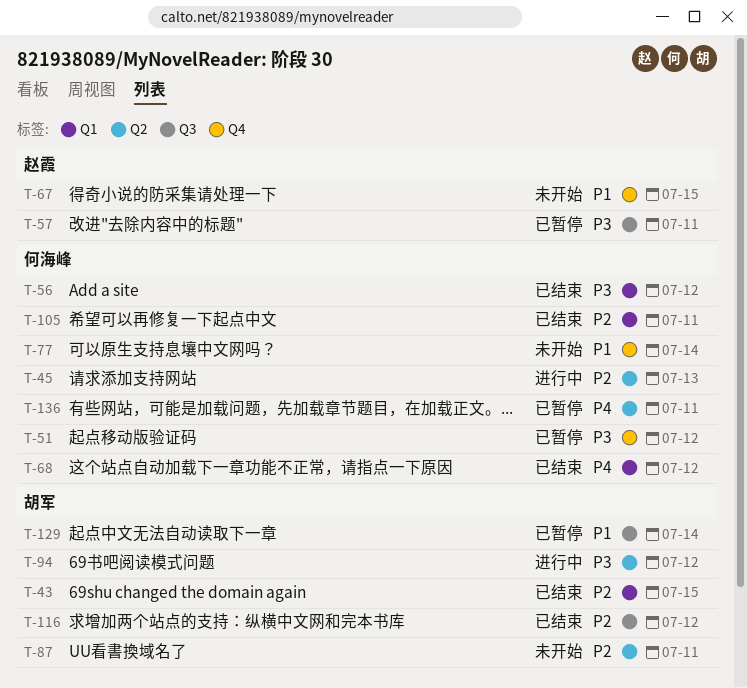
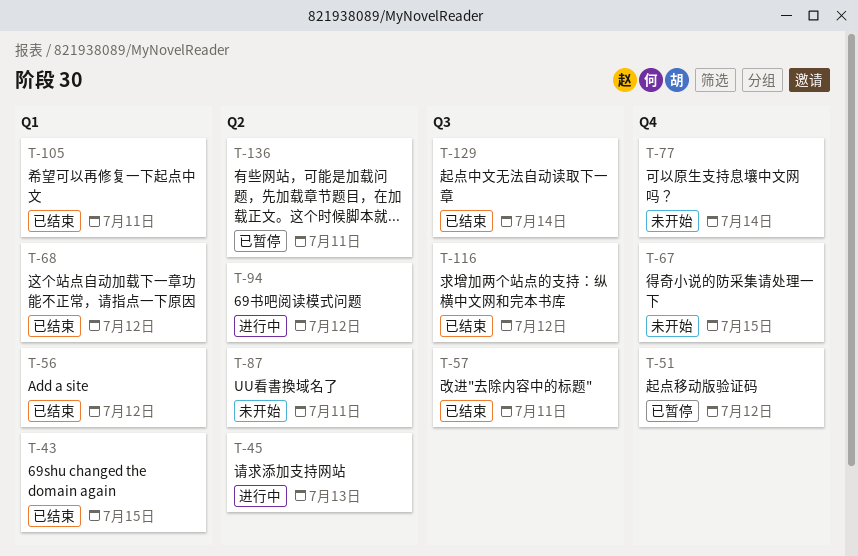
T-57, status: 已暂停 -> 已结束
T-129, status: 已暂停 -> 已结束

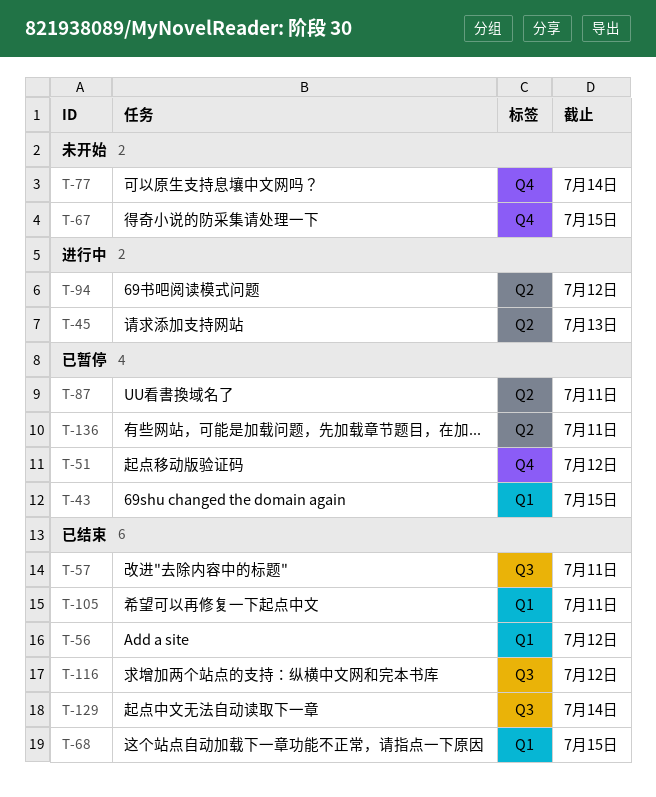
T-43, status: 已结束 -> 已暂停
T-68, due: Jul 12 -> Jul 15
T-87, status: 未开始 -> 已暂停

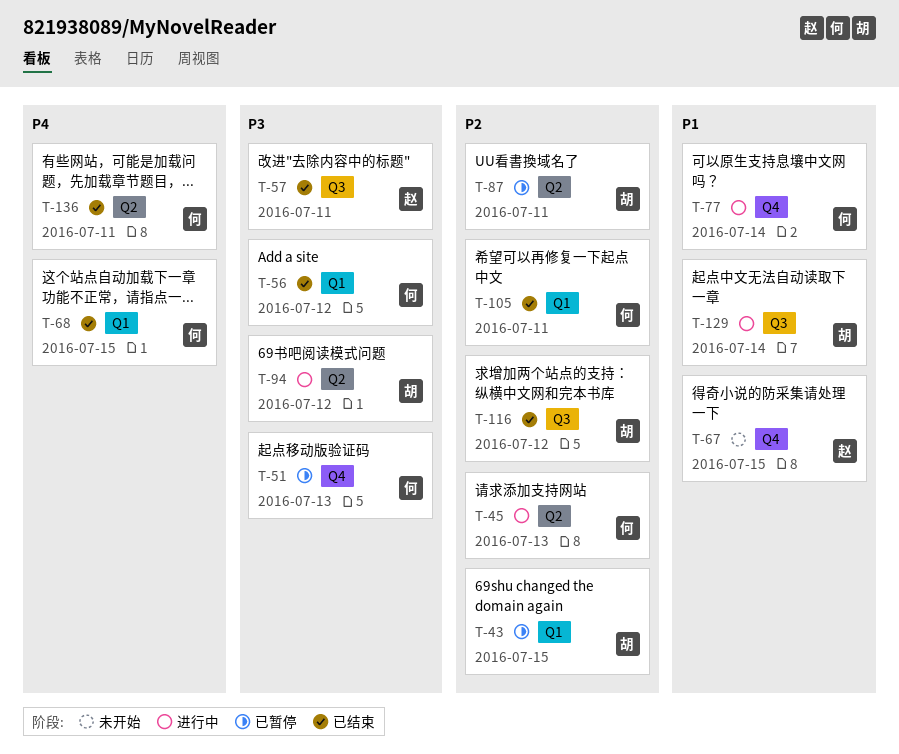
T-51, due: Jul 12 -> Jul 13
T-77, status: 未开始 -> 进行中
T-129, status: 已结束 -> 进行中
T-136, status: 已暂停 -> 已结束

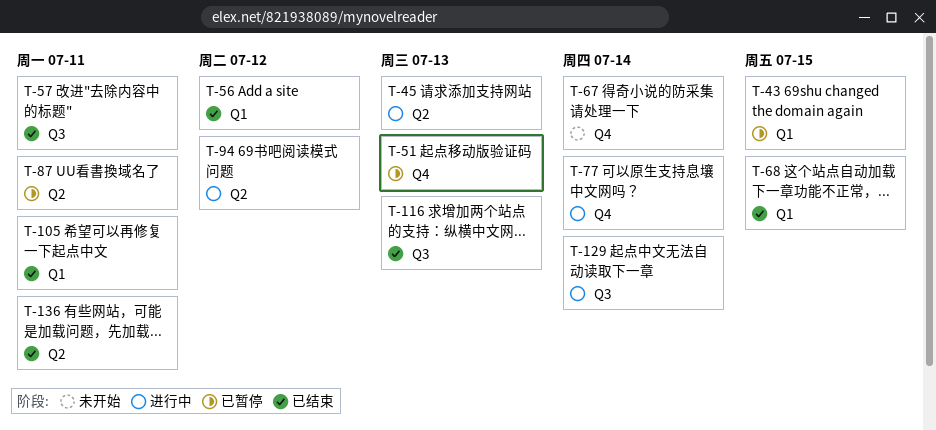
T-67, due: Jul 15 -> Jul 14
T-116, due: Jul 12 -> Jul 13

